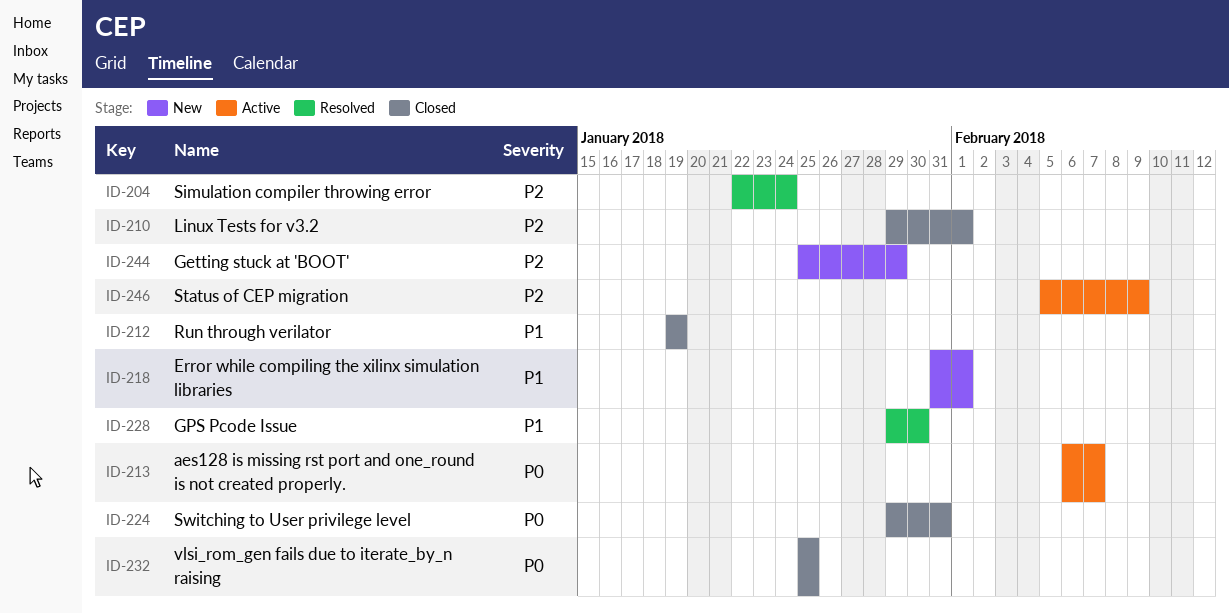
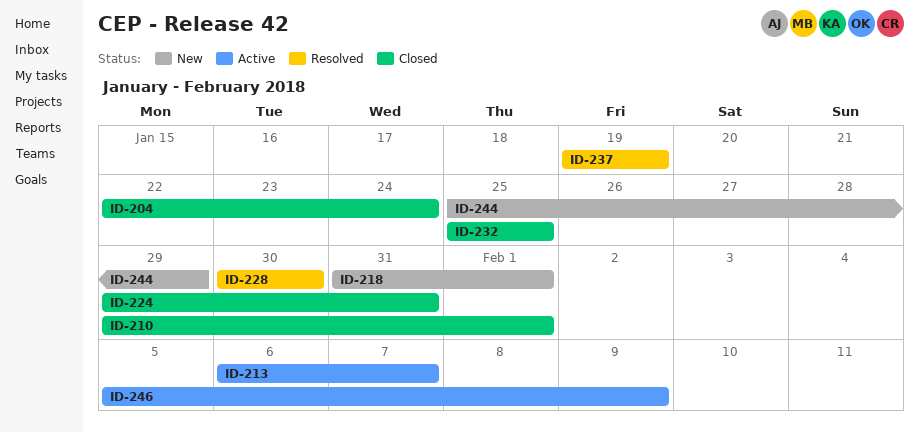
ID-204, status: Resolved -> Closed
ID-212: present -> none
ID-228, start: Jan 29 -> Jan 30
ID-237: none -> present

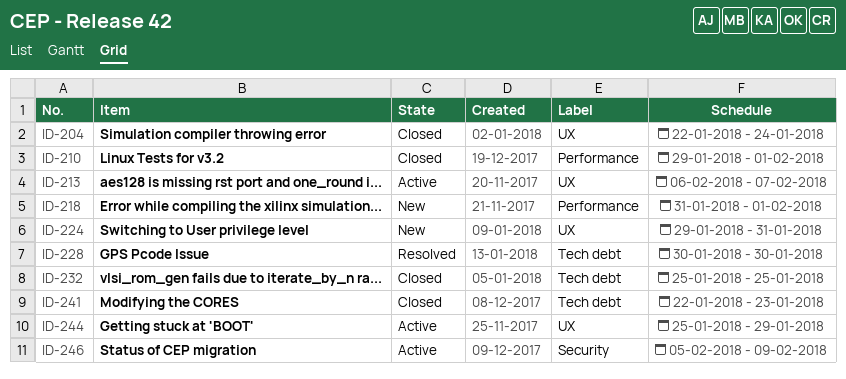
ID-224, status: Closed -> New
ID-237: present -> none
ID-241: none -> present
ID-244, status: New -> Active

